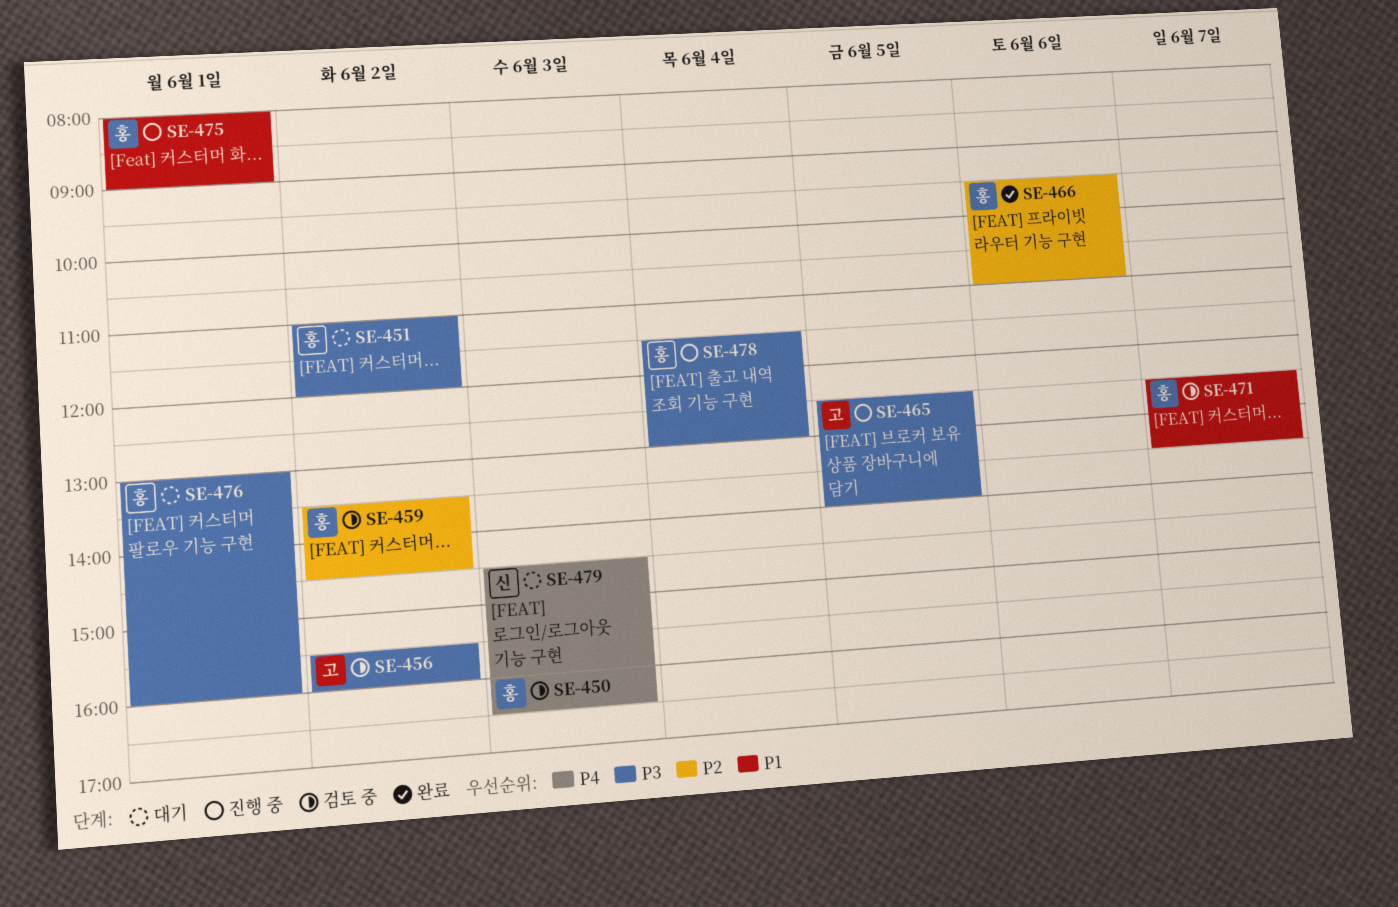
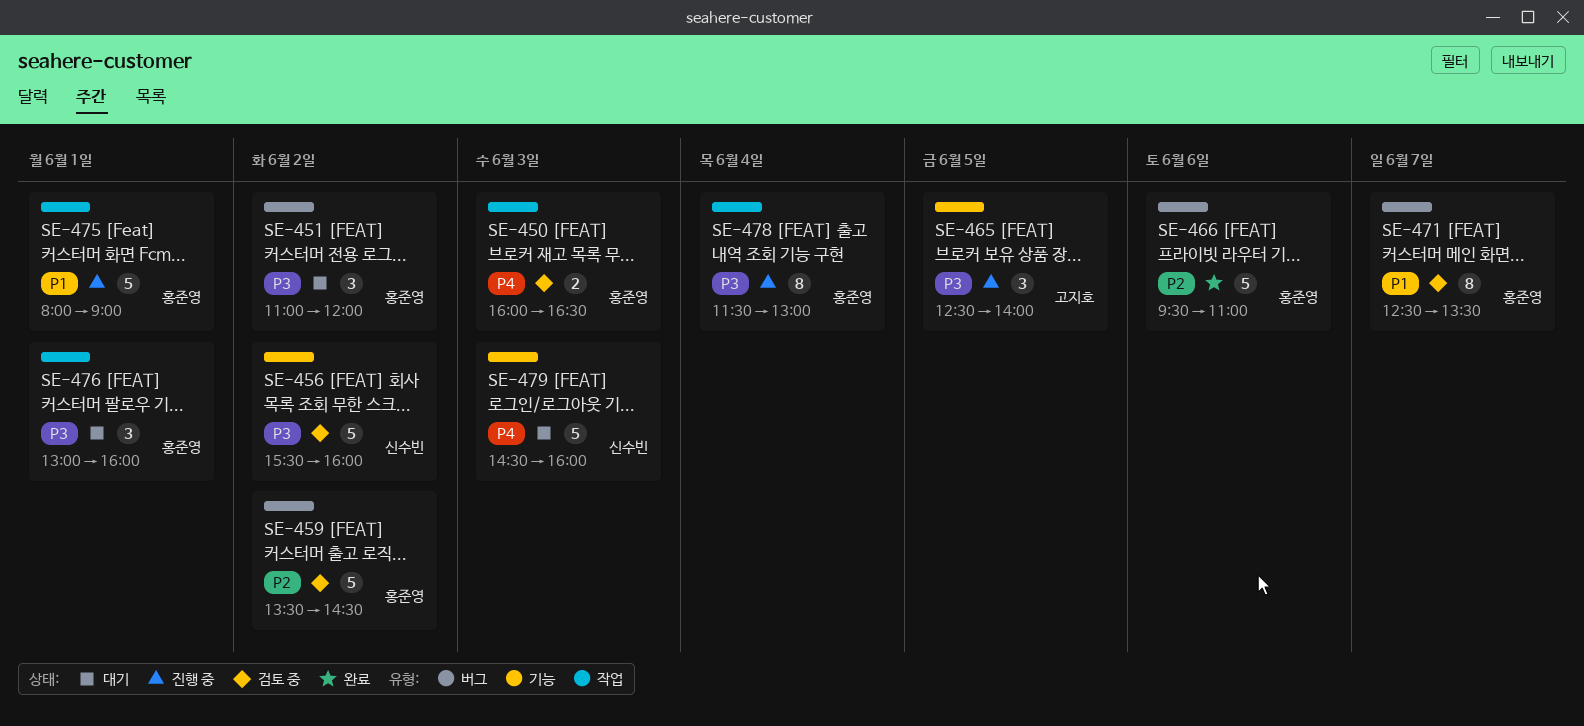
SE-456, owner: 고지호 -> 신수빈

